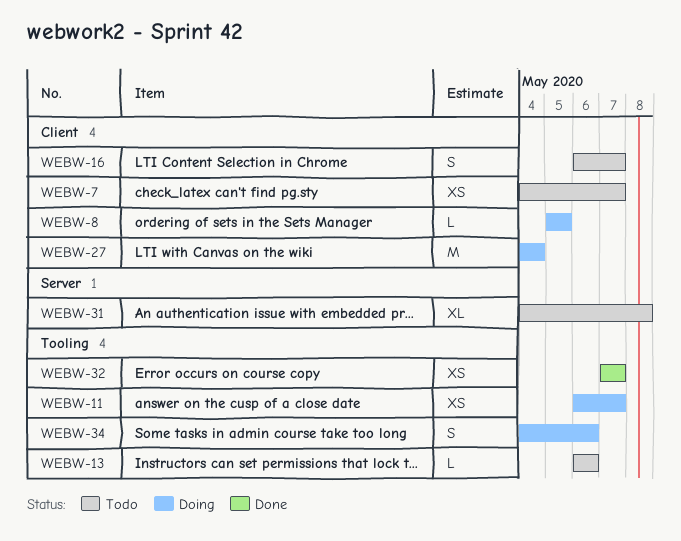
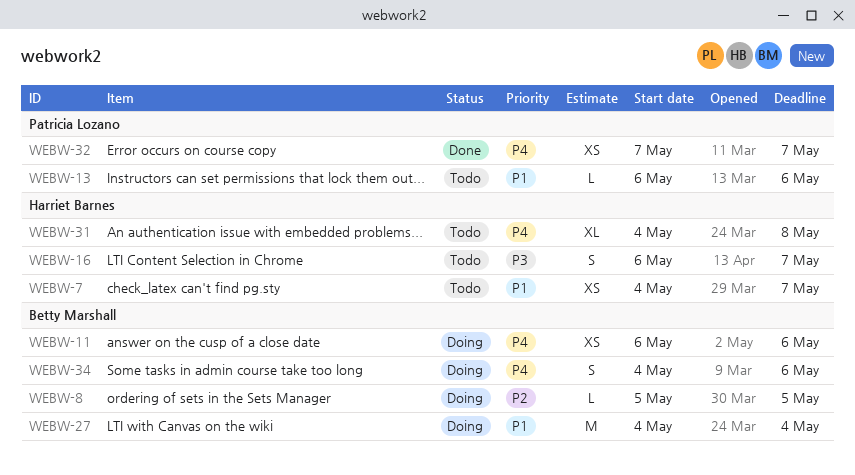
WEBW-11, due: May 7 -> May 6

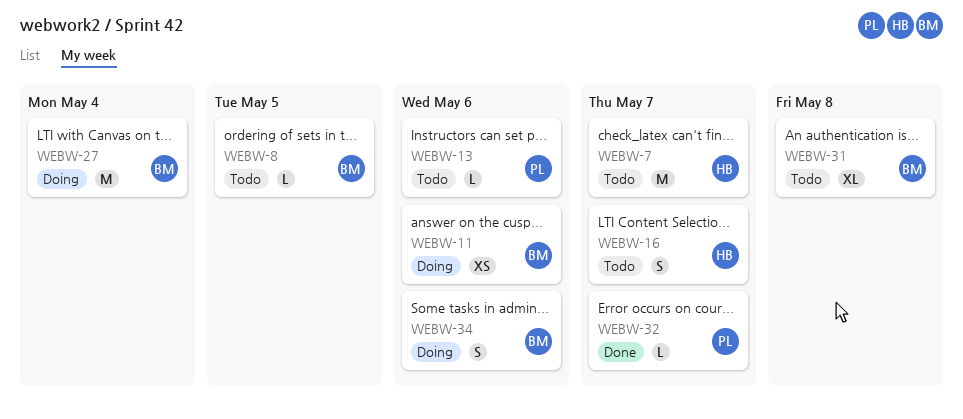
WEBW-7, estimate: XS -> M
WEBW-8, status: Doing -> Todo
WEBW-31, owner: Harriet Barnes -> Betty Marshall
WEBW-32, estimate: XS -> L

